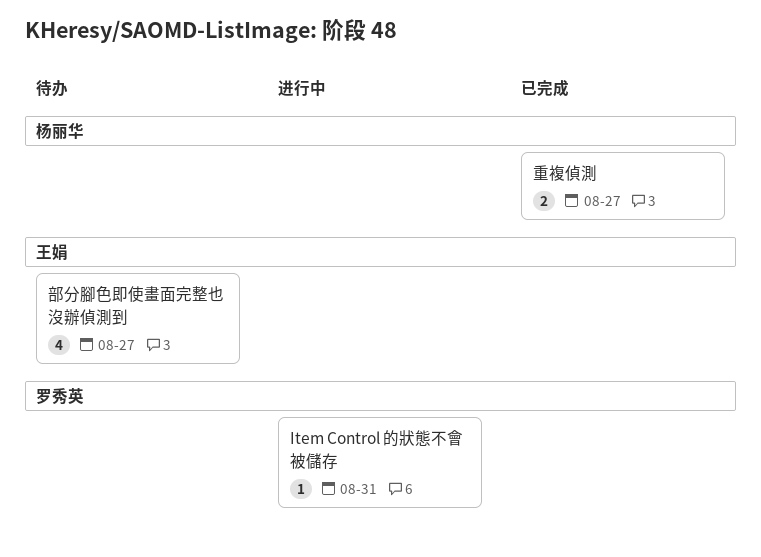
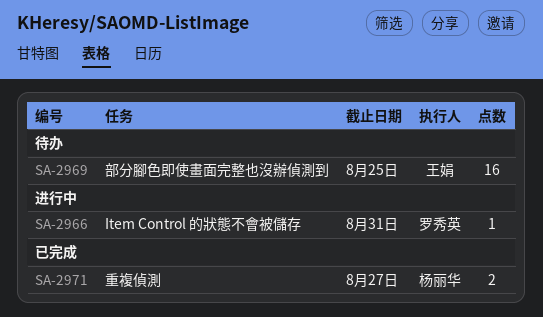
部分腳色即使畫面完整也沒辦偵測到, estimate: 4 -> 16
部分腳色即使畫面完整也沒辦偵測到, due: Aug 27 -> Aug 25

